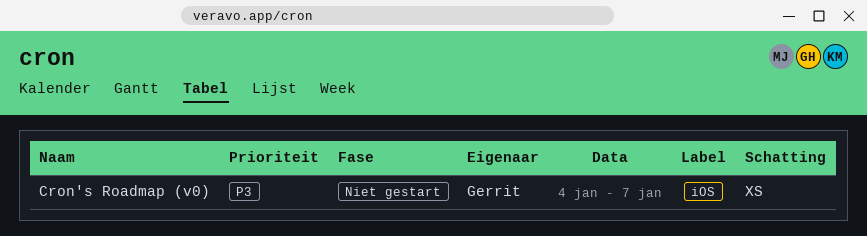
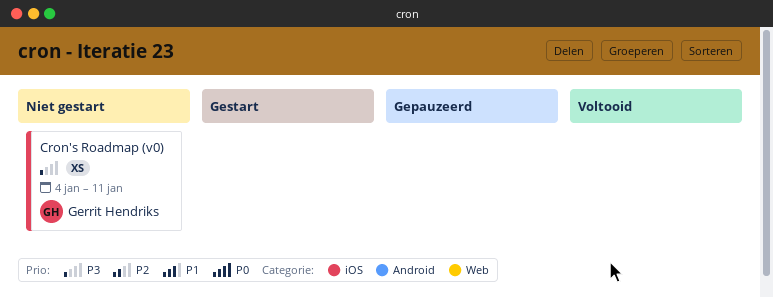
Cron's Roadmap (v0), due: Jan 7 -> Jan 11

